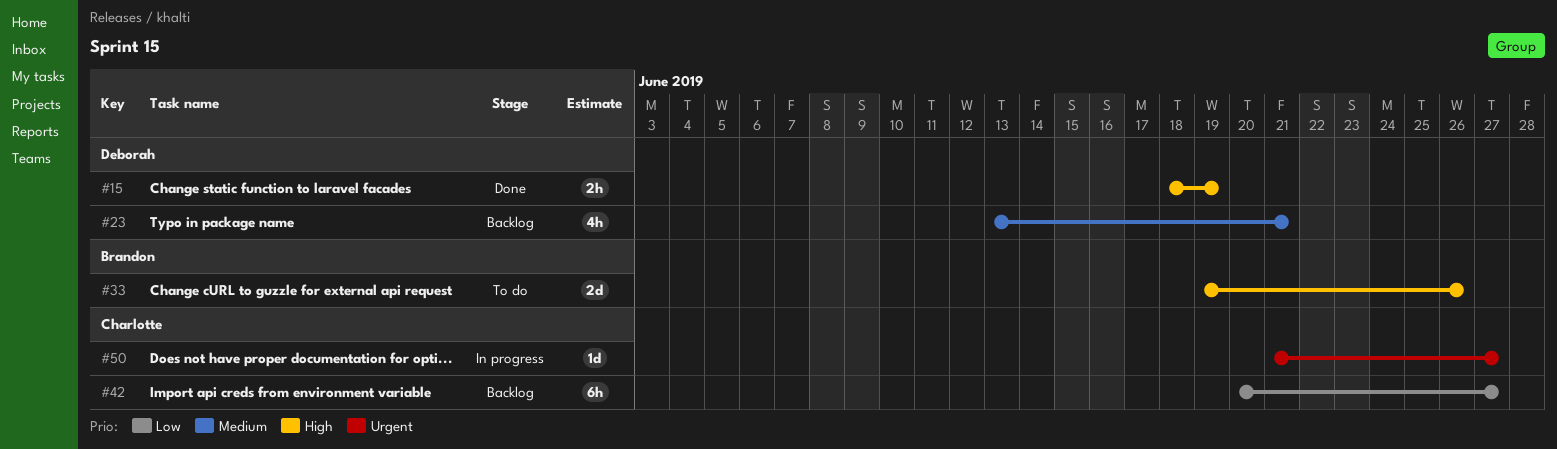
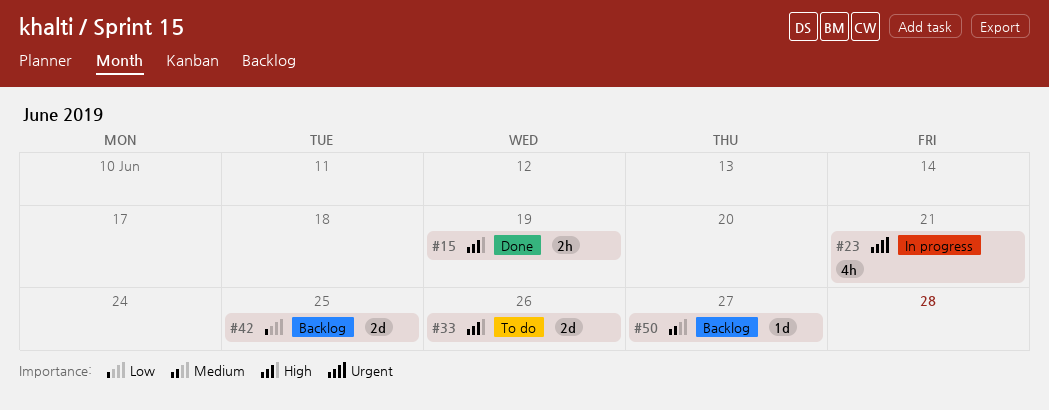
#23, status: Backlog -> In progress
#23, priority: Medium -> Urgent
#42, estimate: 6h -> 2d
#42, due: Jun 27 -> Jun 25
#50, status: In progress -> Backlog
#50, priority: Urgent -> Medium

